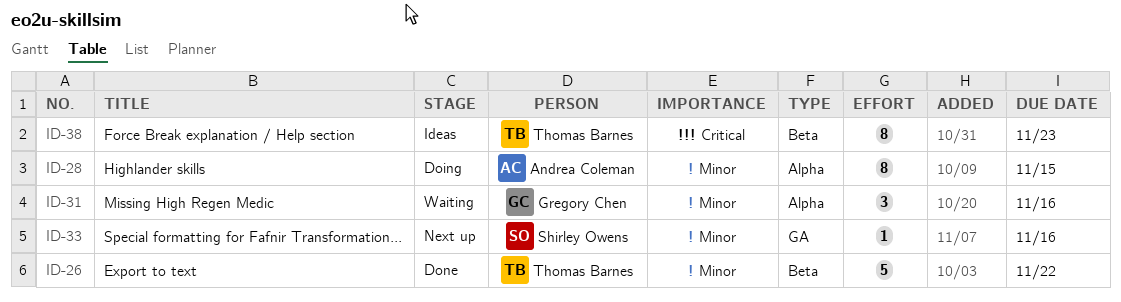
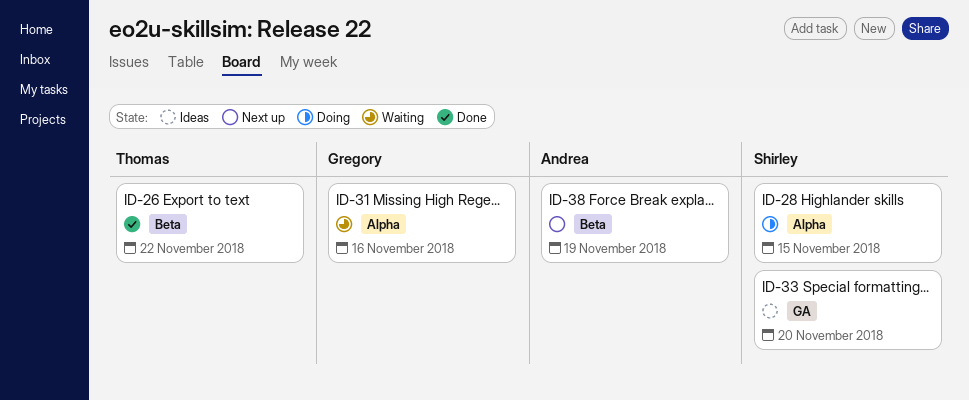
ID-28, owner: Andrea Coleman -> Shirley Owens
ID-33, status: Next up -> Ideas
ID-33, due: Nov 16 -> Nov 20
ID-38, status: Ideas -> Next up
ID-38, owner: Thomas Barnes -> Andrea Coleman
ID-38, due: Nov 23 -> Nov 19

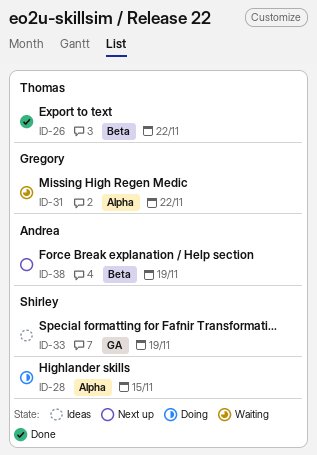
ID-31, due: Nov 16 -> Nov 22
ID-33, due: Nov 20 -> Nov 19

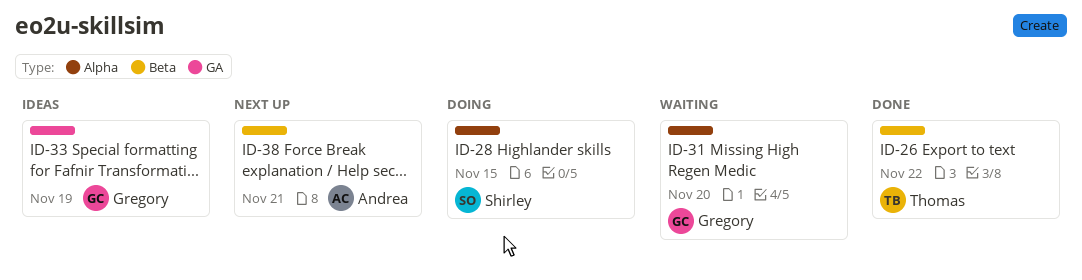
ID-31, due: Nov 22 -> Nov 20
ID-33, owner: Shirley -> Gregory
ID-38, due: Nov 19 -> Nov 21

